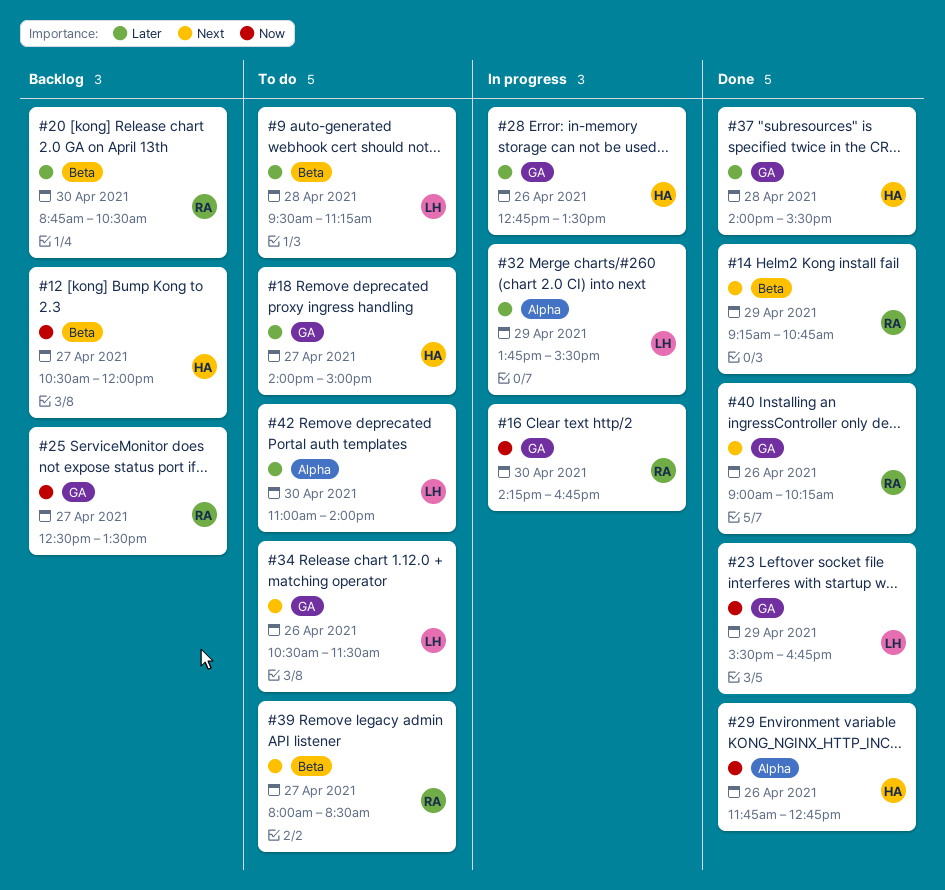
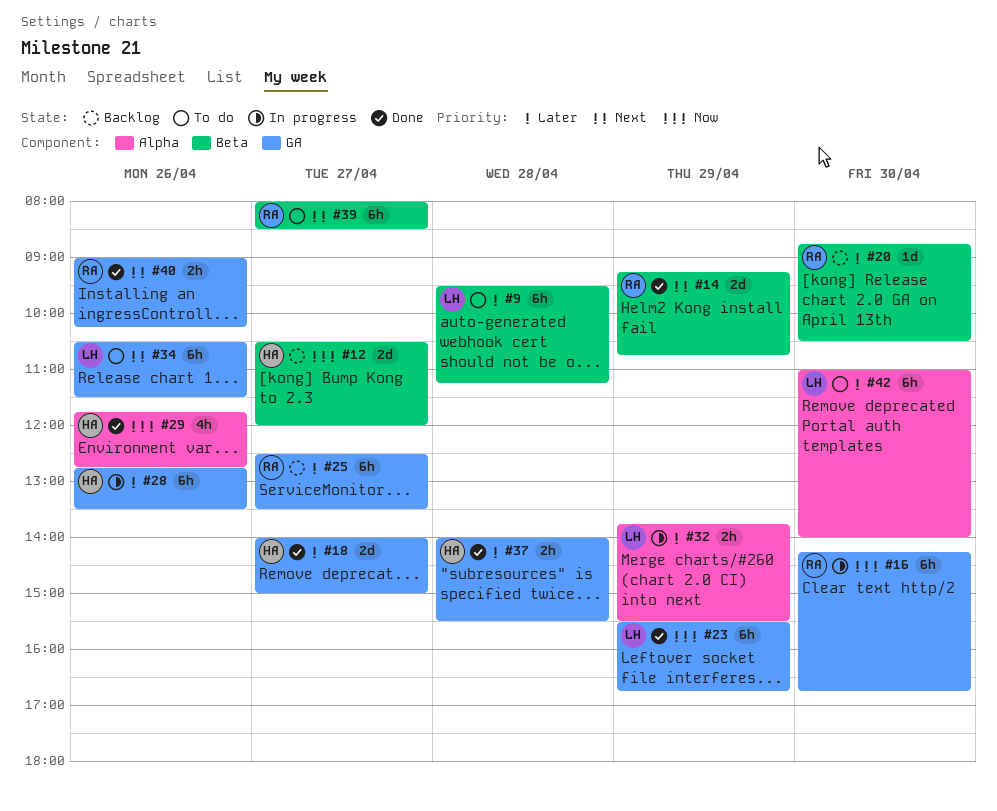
#18, status: To do -> Done
#25, priority: Now -> Later

